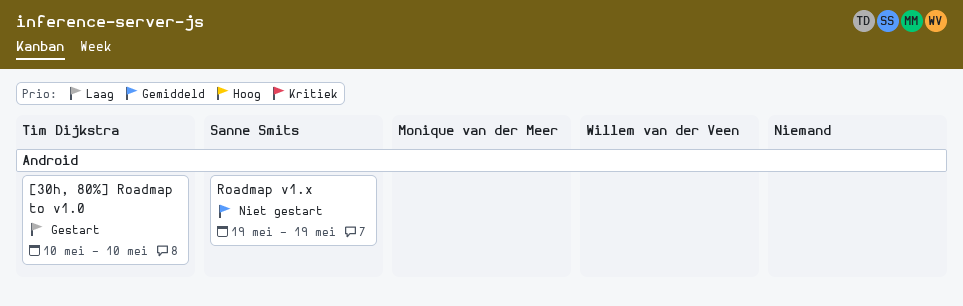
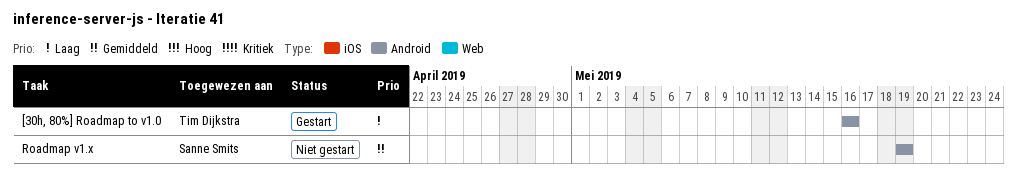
[30h, 80%] Roadmap to v1.0, start: May 10 -> May 16
[30h, 80%] Roadmap to v1.0, due: May 10 -> May 16

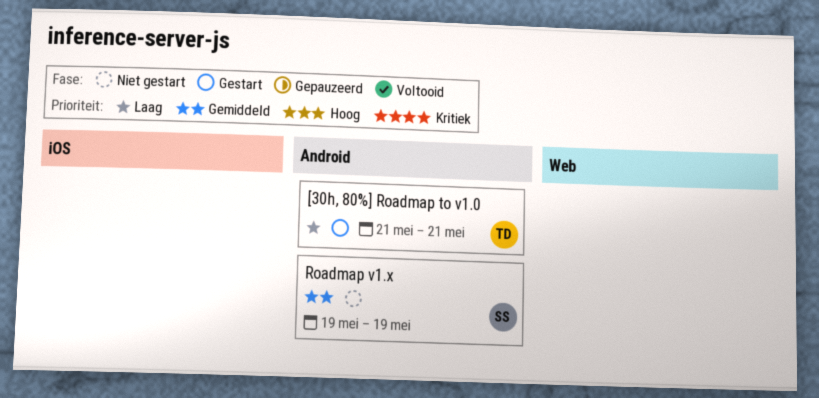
[30h, 80%] Roadmap to v1.0, start: May 16 -> May 21
[30h, 80%] Roadmap to v1.0, due: May 16 -> May 21

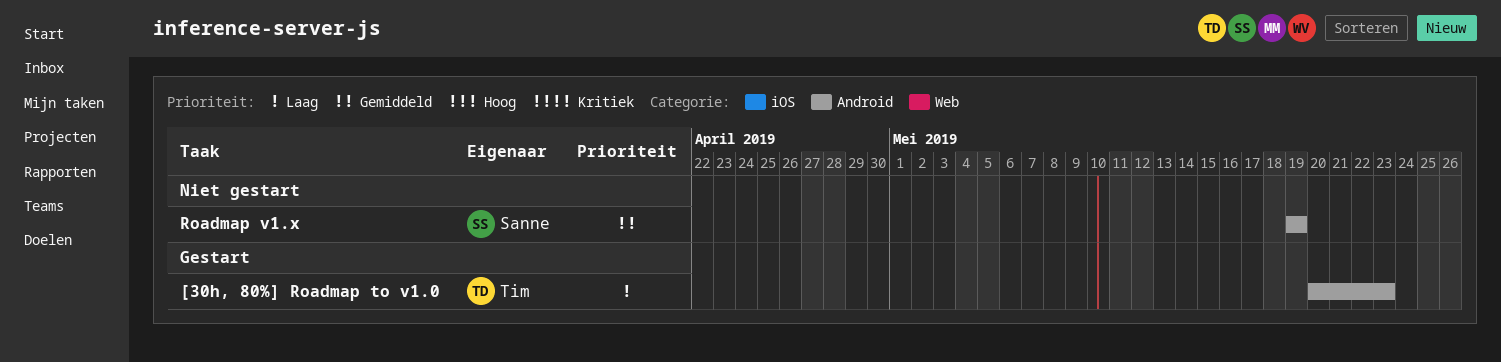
[30h, 80%] Roadmap to v1.0, start: May 21 -> May 20
[30h, 80%] Roadmap to v1.0, due: May 21 -> May 23

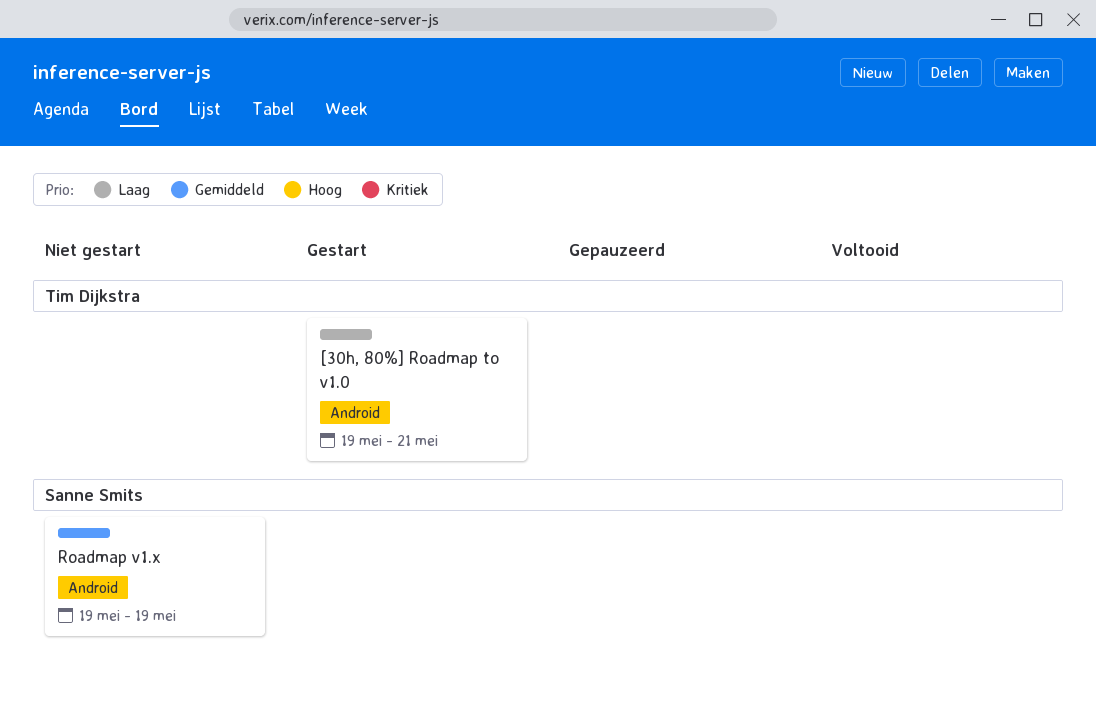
[30h, 80%] Roadmap to v1.0, start: May 20 -> May 19
[30h, 80%] Roadmap to v1.0, due: May 23 -> May 21

